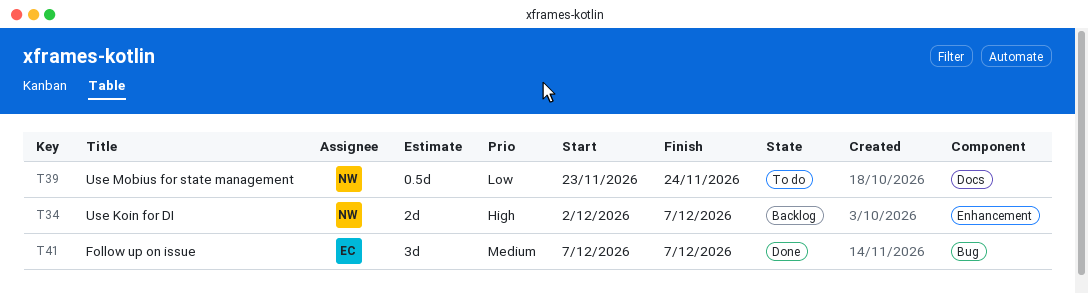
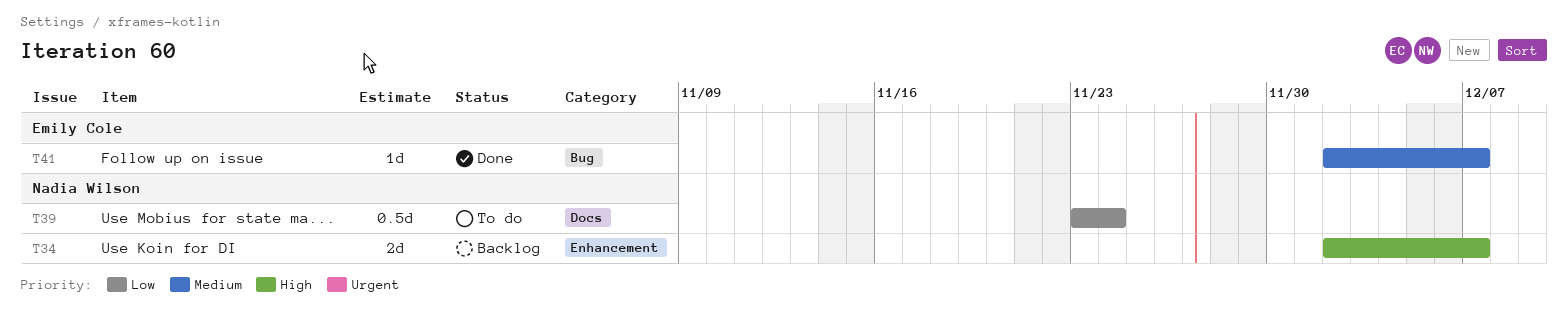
T41, estimate: 3d -> 1d
T41, start: Dec 7 -> Dec 2

